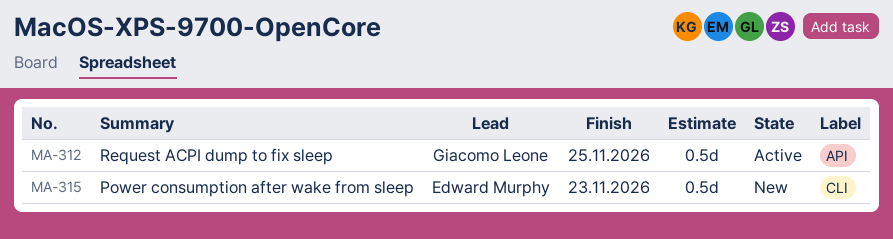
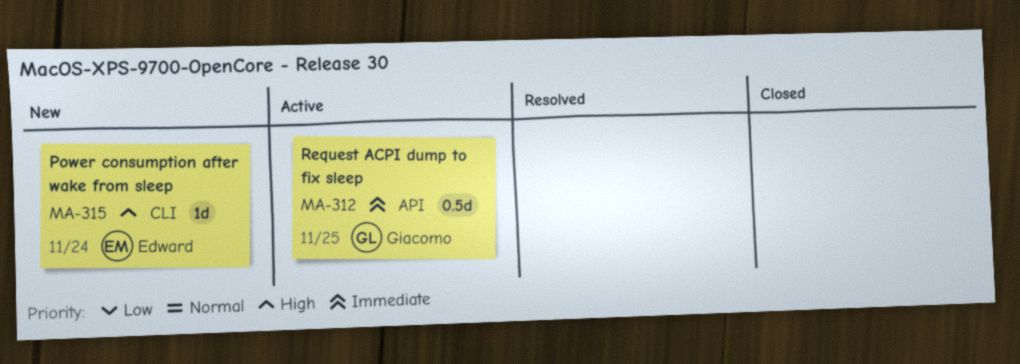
MA-315, estimate: 0.5d -> 1d
MA-315, due: Nov 23 -> Nov 24

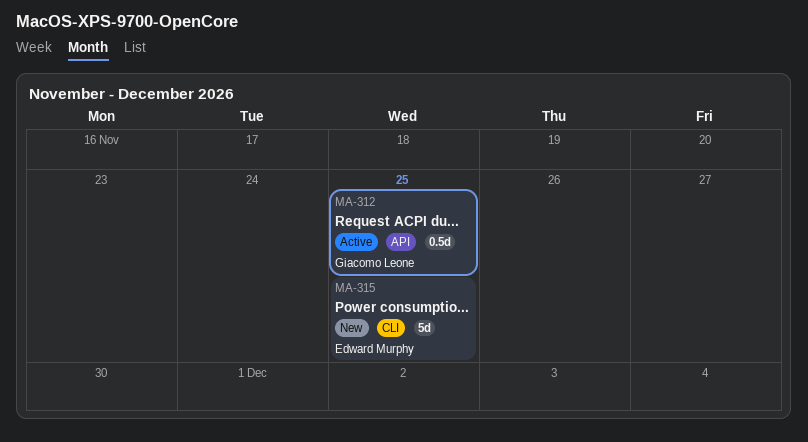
MA-315, estimate: 1d -> 5d
MA-315, due: Nov 24 -> Nov 25

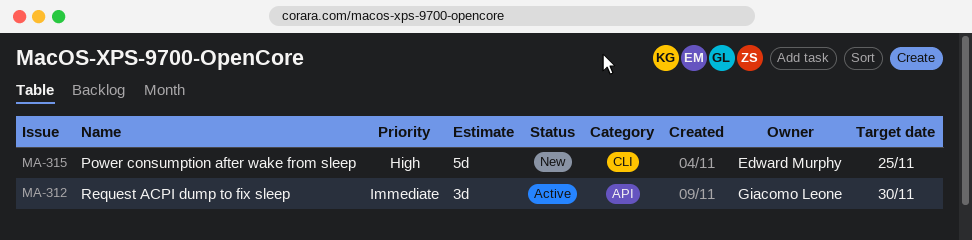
MA-312, estimate: 0.5d -> 3d
MA-312, due: Nov 25 -> Nov 30

